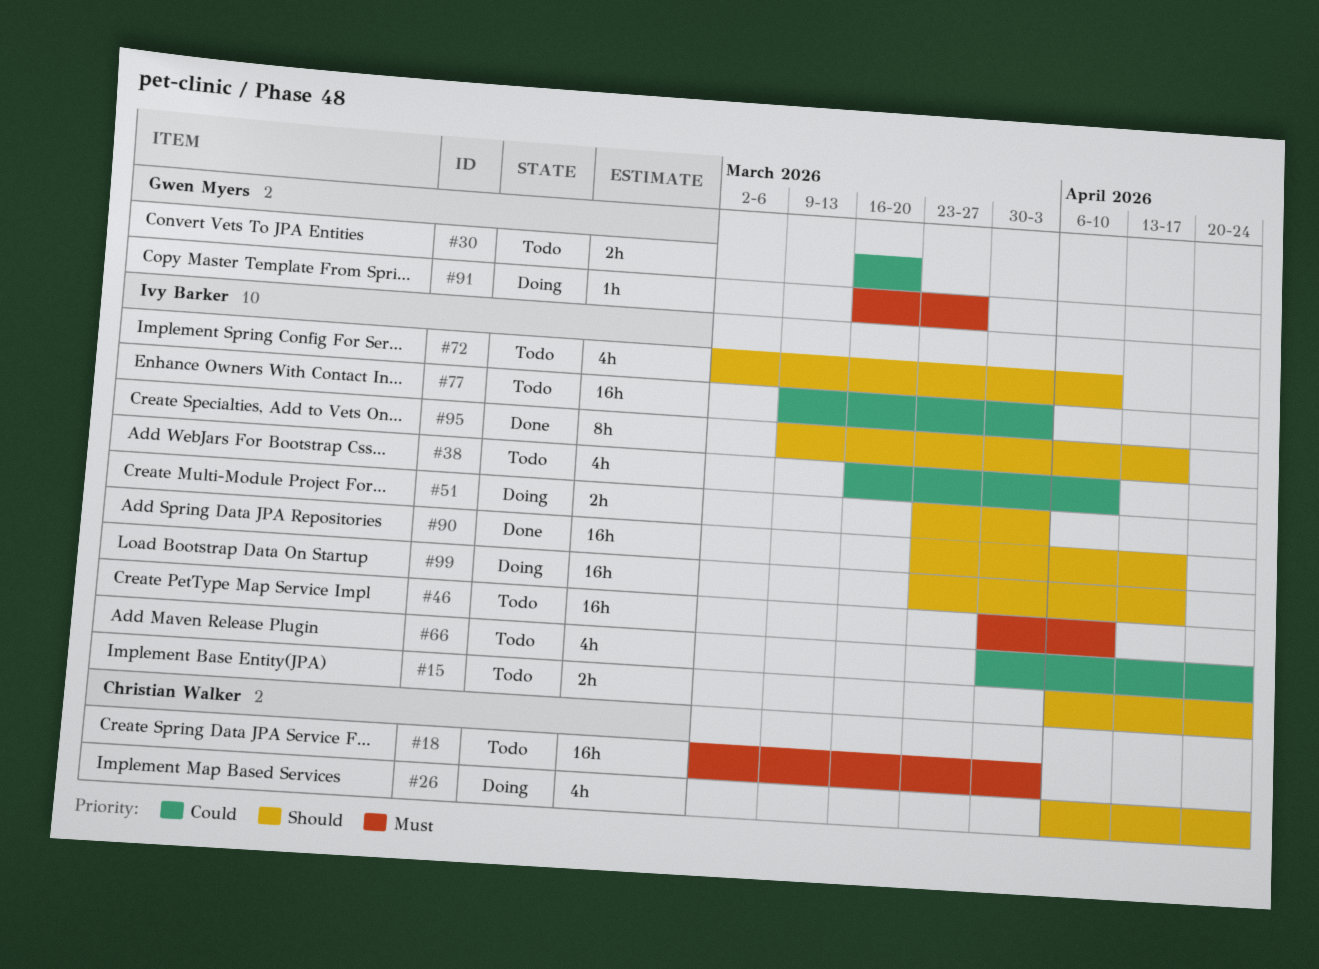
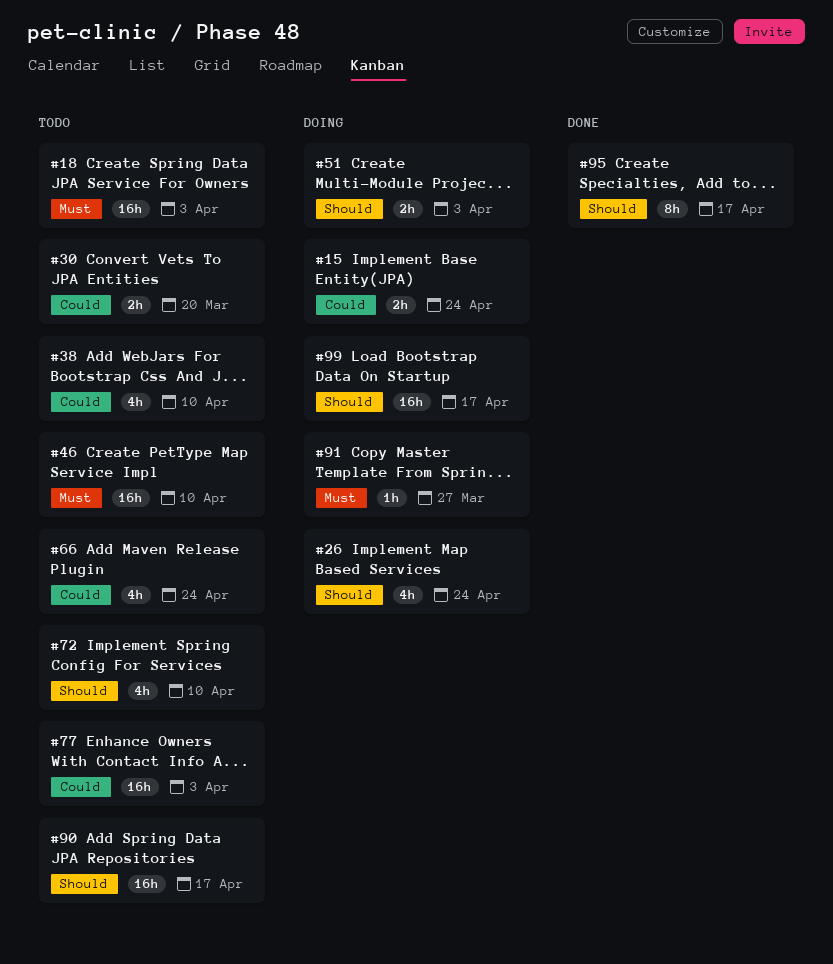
#15, status: Todo -> Doing
#15, priority: Should -> Could
#90, status: Done -> Todo

